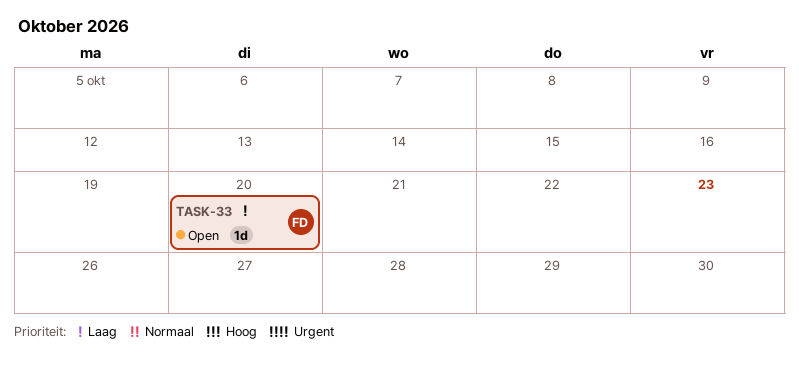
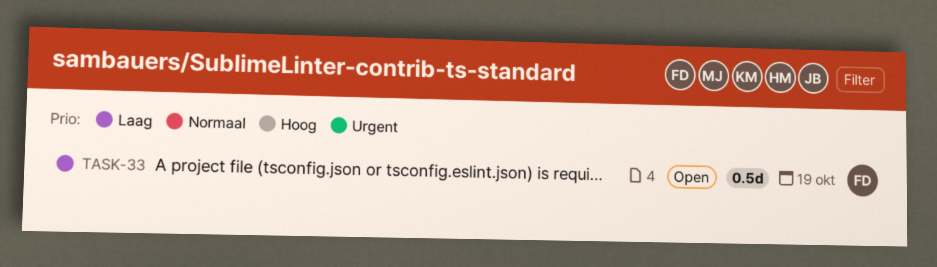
TASK-33, estimate: 1d -> 0.5d
TASK-33, due: Oct 20 -> Oct 19

